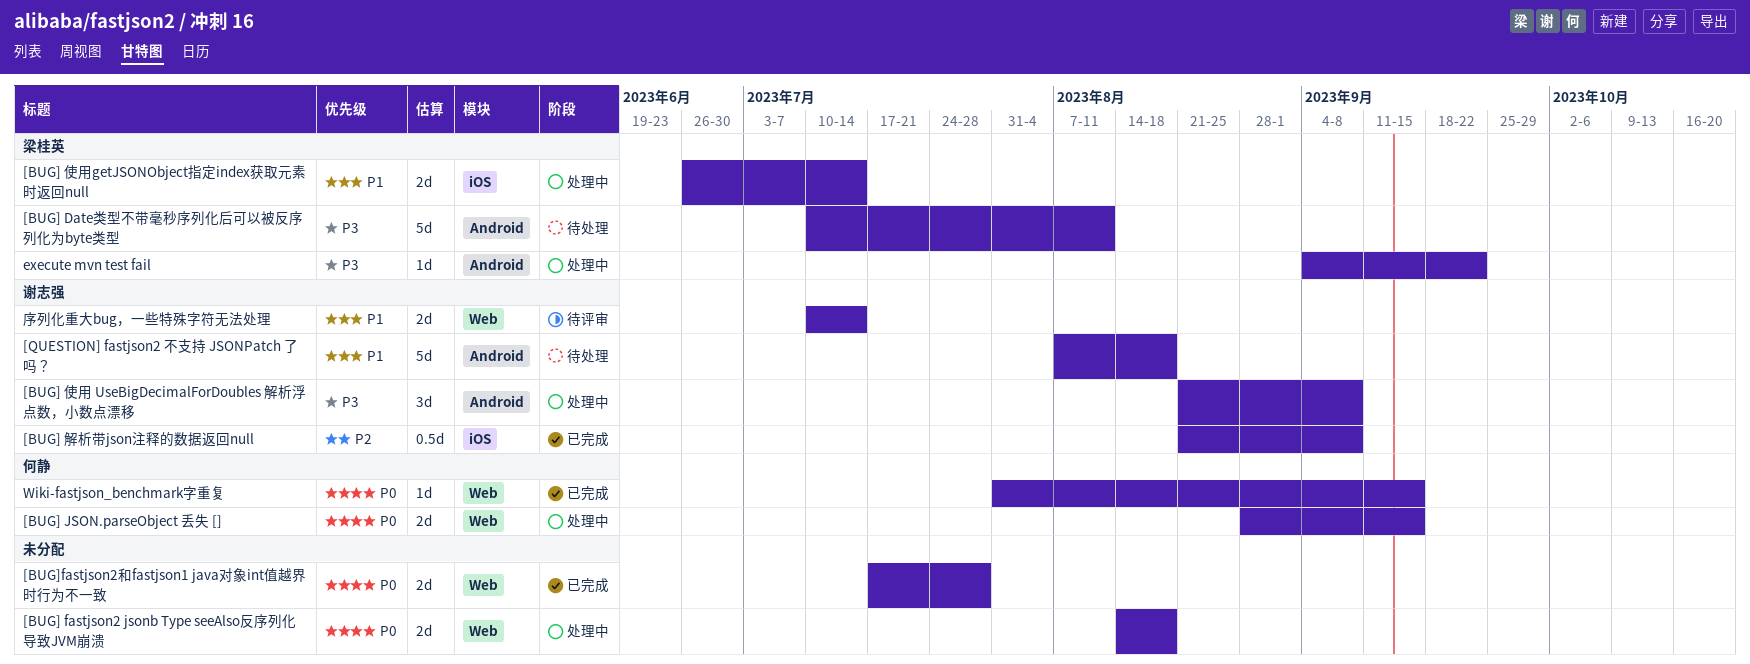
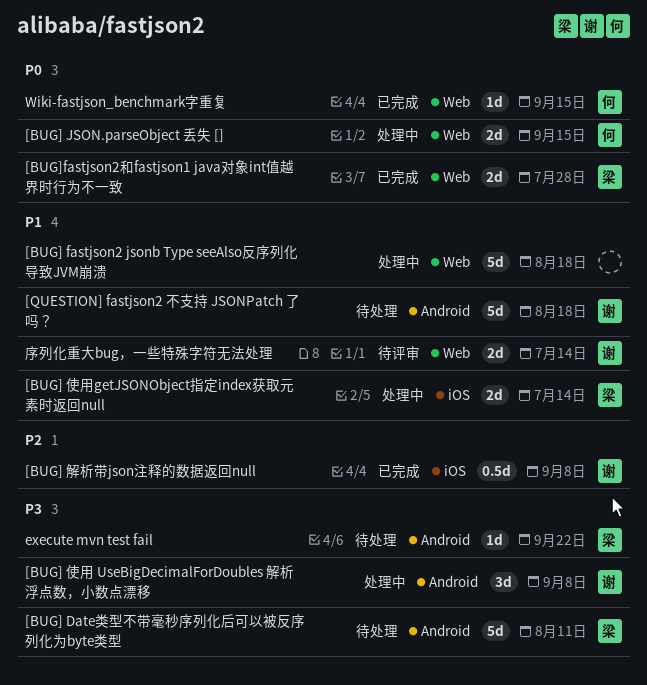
[BUG] fastjson2 jsonb Type seeAlso反序列化导致JVM崩溃, priority: P0 -> P1
[BUG] fastjson2 jsonb Type seeAlso反序列化导致JVM崩溃, estimate: 2d -> 5d
[BUG]fastjson2和fastjson1 java对象int值越界时行为不一致, owner: none -> 梁桂英
execute mvn test fail, status: 处理中 -> 待处理

